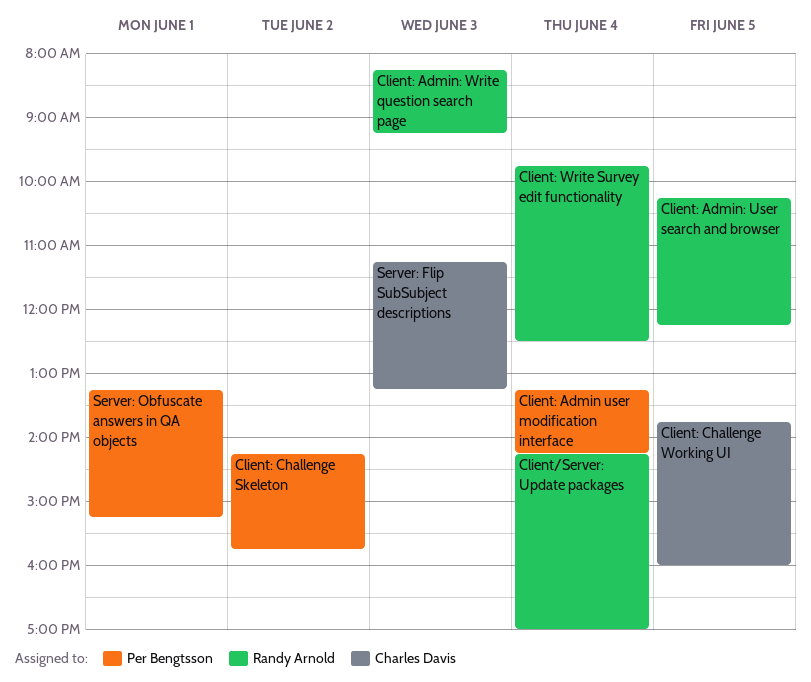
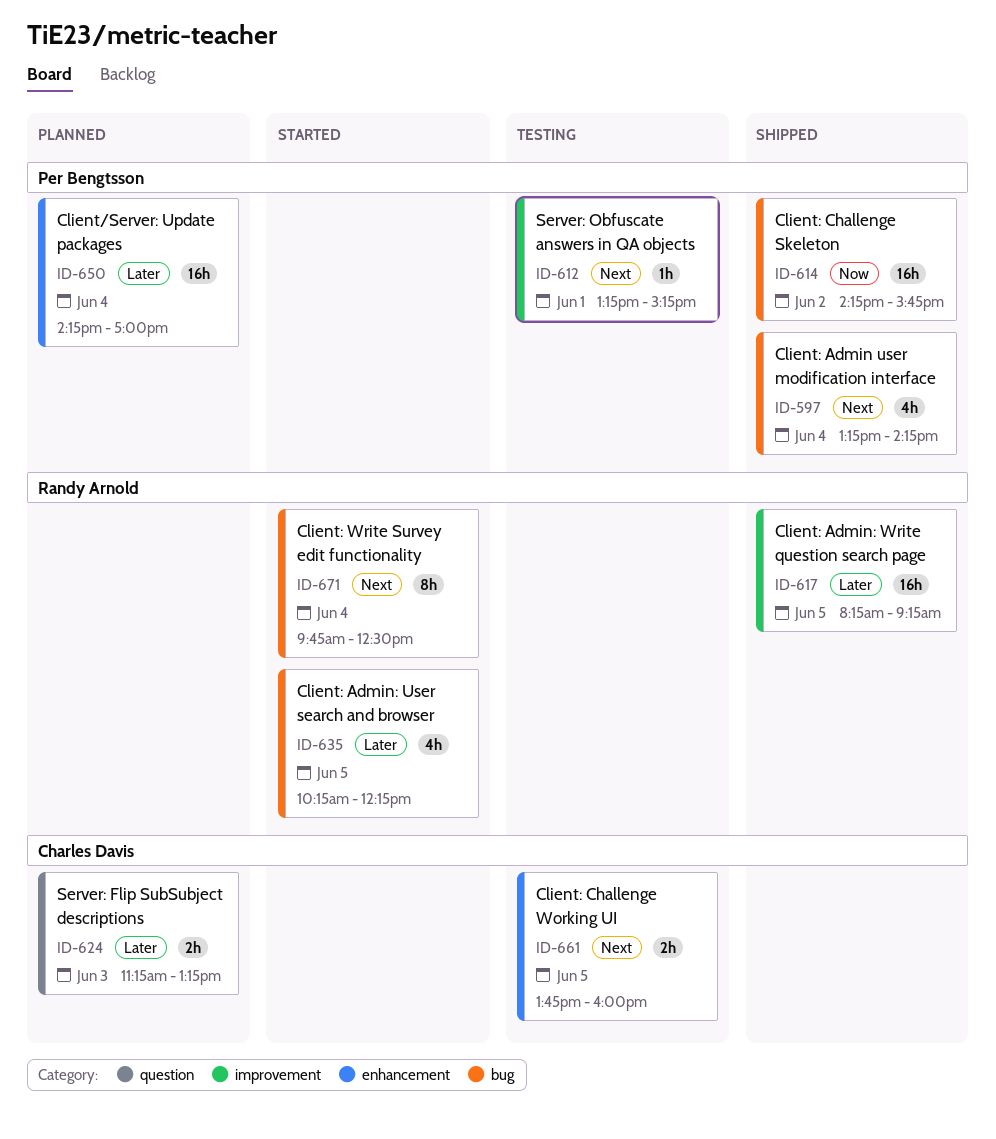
Client/Server: Update packages, owner: Randy Arnold -> Per Bengtsson
Client: Admin: Write question search page, day: Jun 3 -> Jun 5

